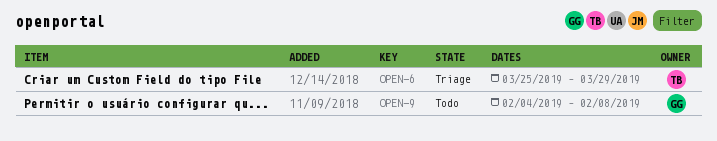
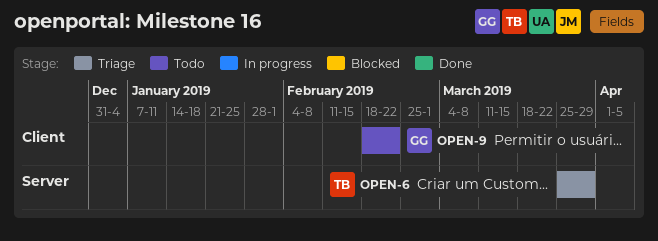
OPEN-9, start: Feb 4 -> Feb 18
OPEN-9, due: Feb 8 -> Feb 22

